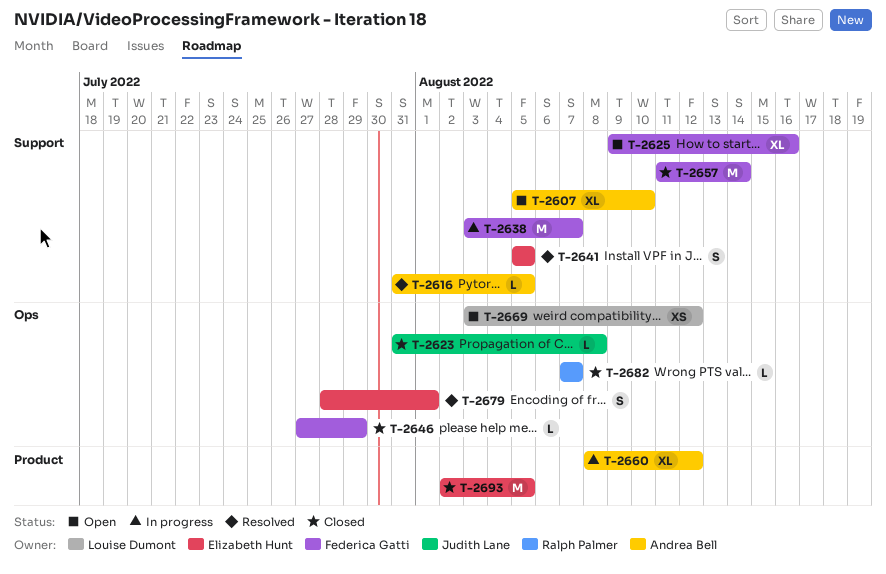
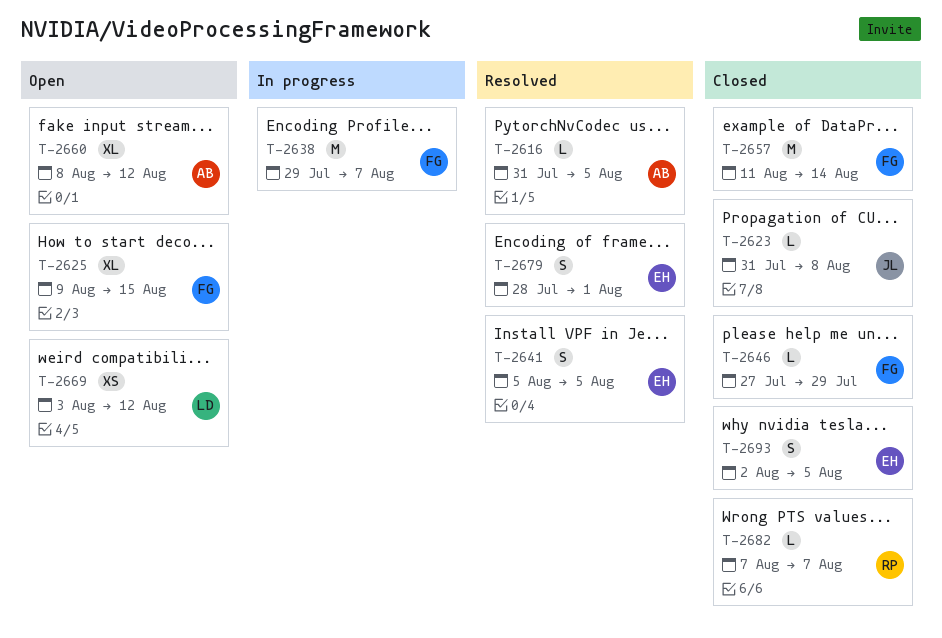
T-2607: present -> none
T-2625, due: Aug 16 -> Aug 15
T-2638, start: Aug 3 -> Jul 29
T-2660, status: In progress -> Open
T-2693, estimate: M -> S

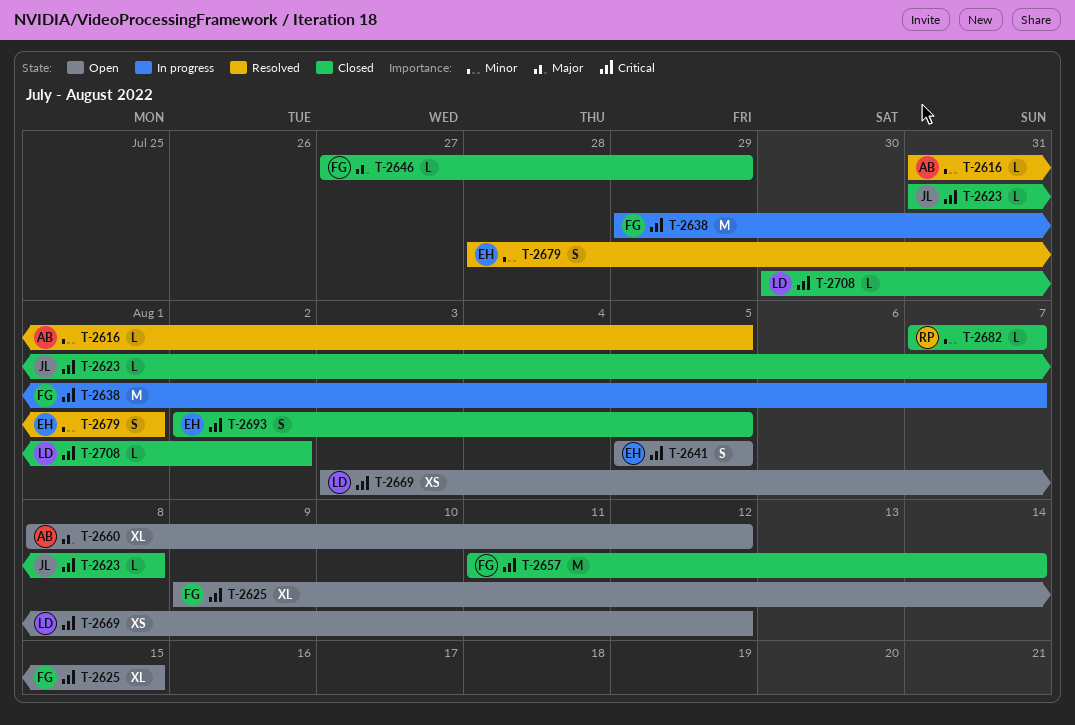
T-2641, status: Resolved -> Open
T-2708: none -> present

